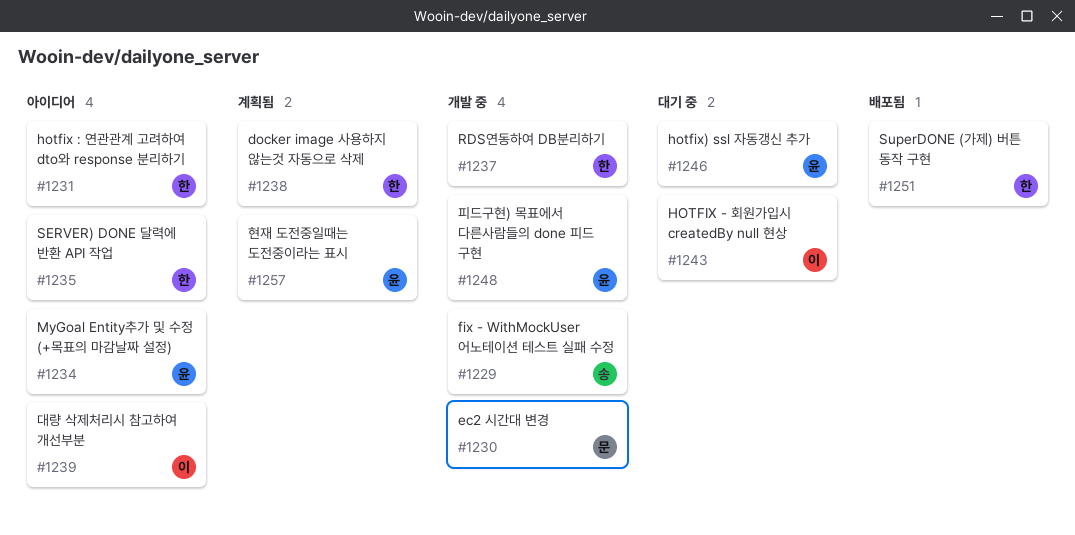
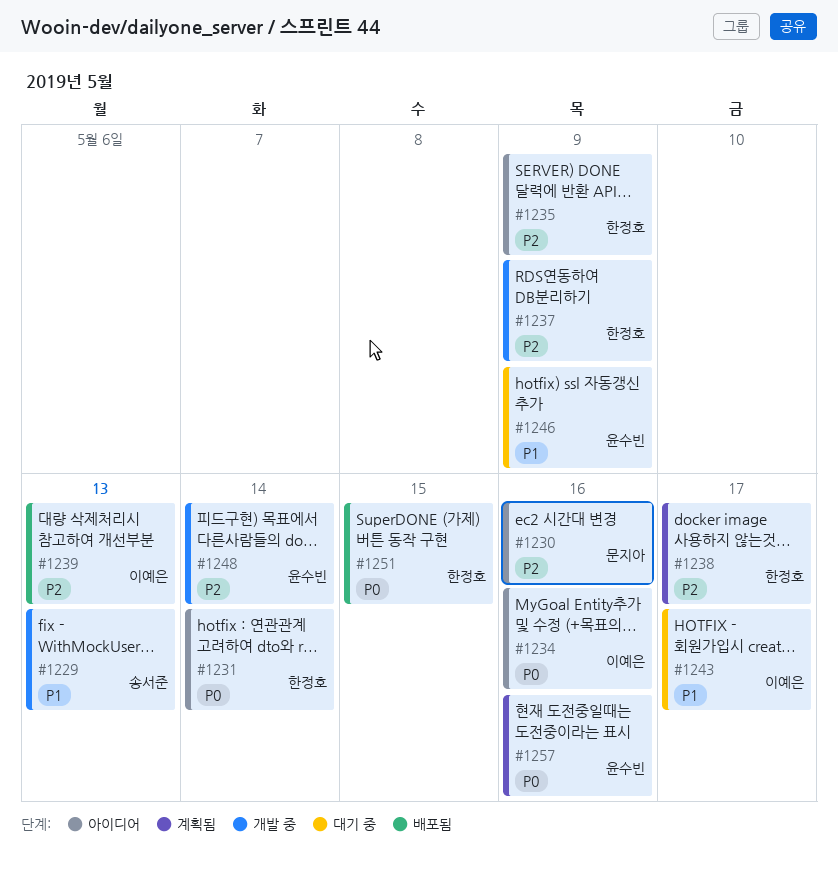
#1230, status: 개발 중 -> 아이디어
#1234, owner: 윤수빈 -> 이예은
#1239, status: 아이디어 -> 배포됨

